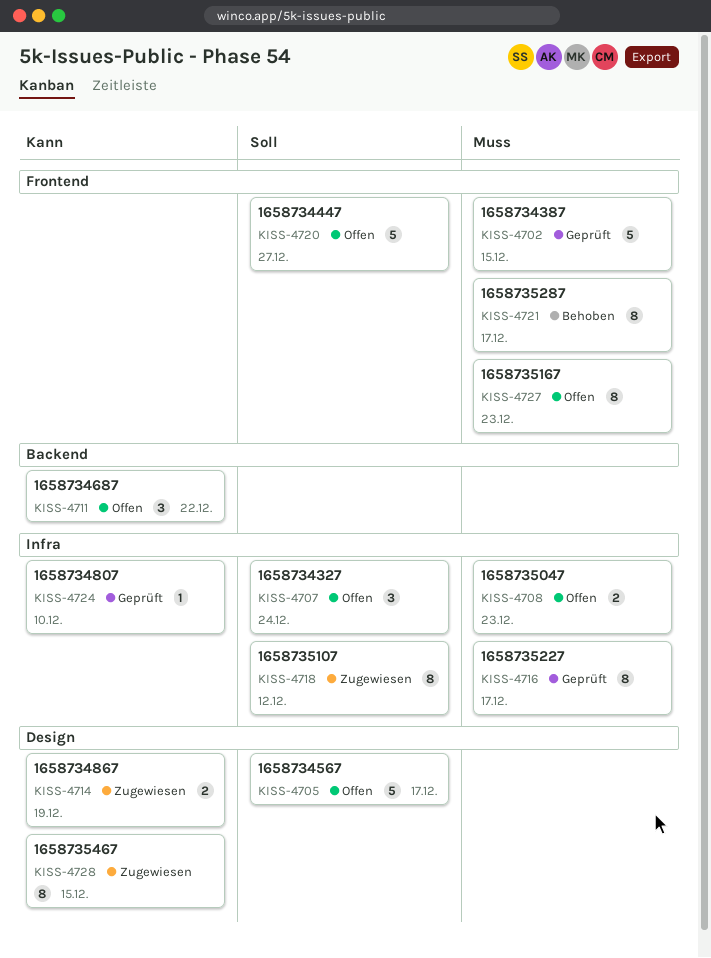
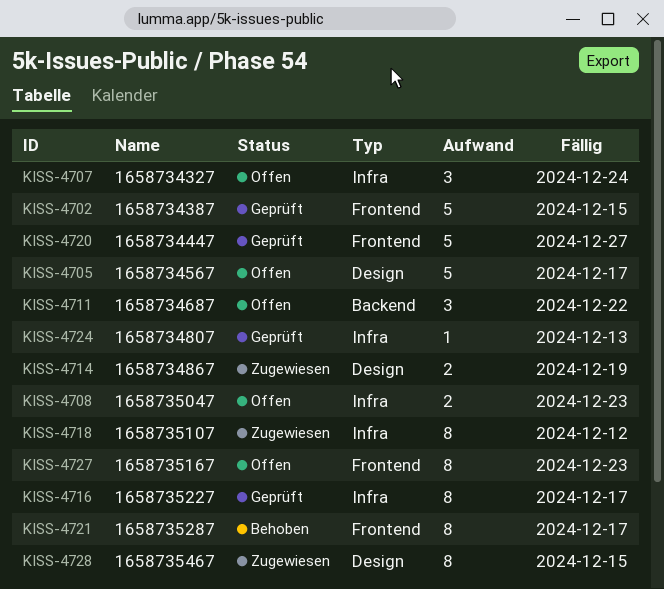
KISS-4720, status: Offen -> Geprüft
KISS-4724, due: Dec 10 -> Dec 13

